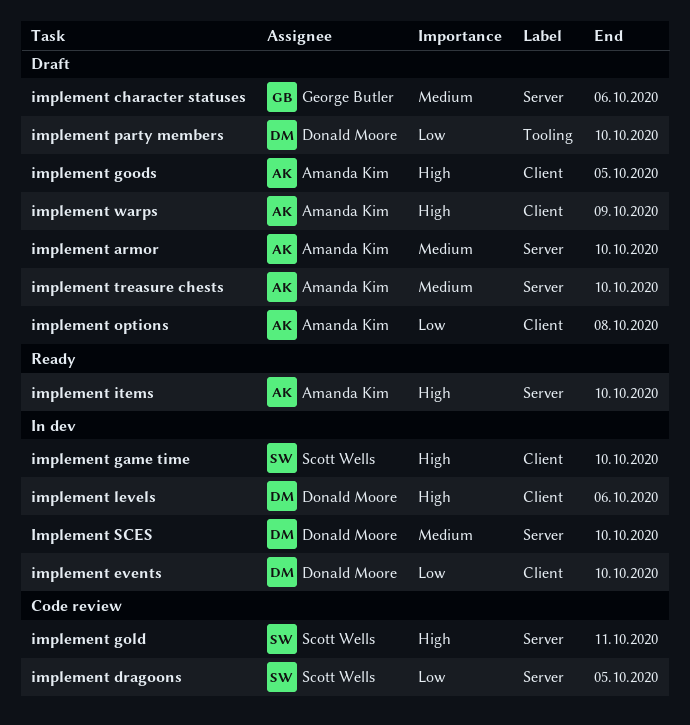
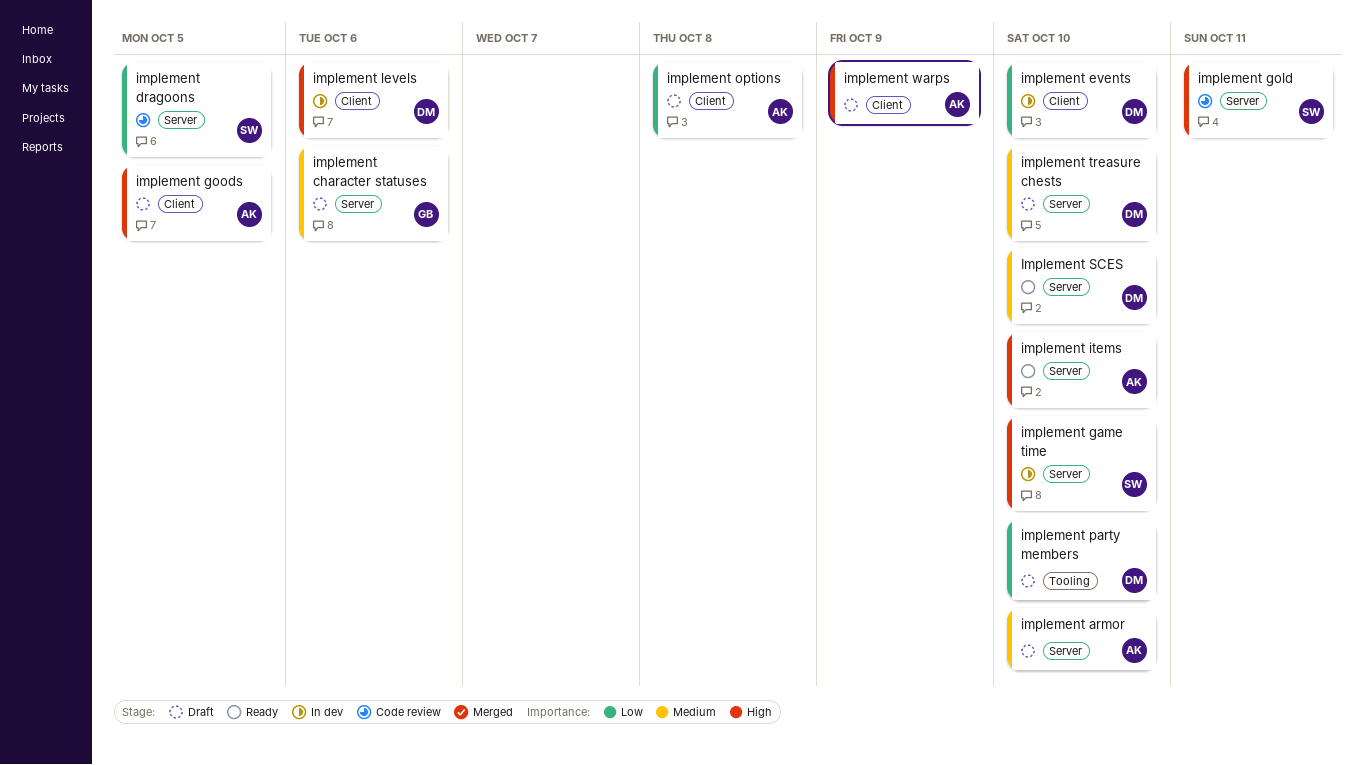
implement game time, label: Client -> Server
Implement SCES, status: In dev -> Ready
implement treasure chests, owner: Amanda Kim -> Donald Moore

